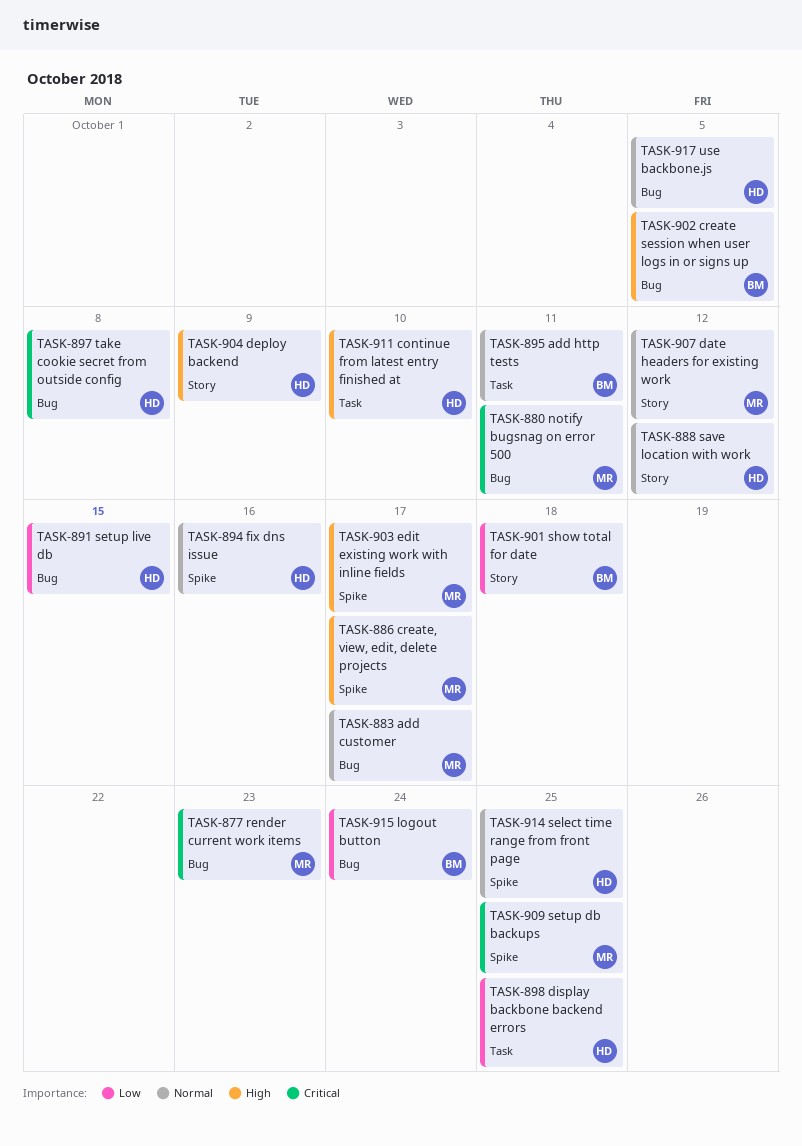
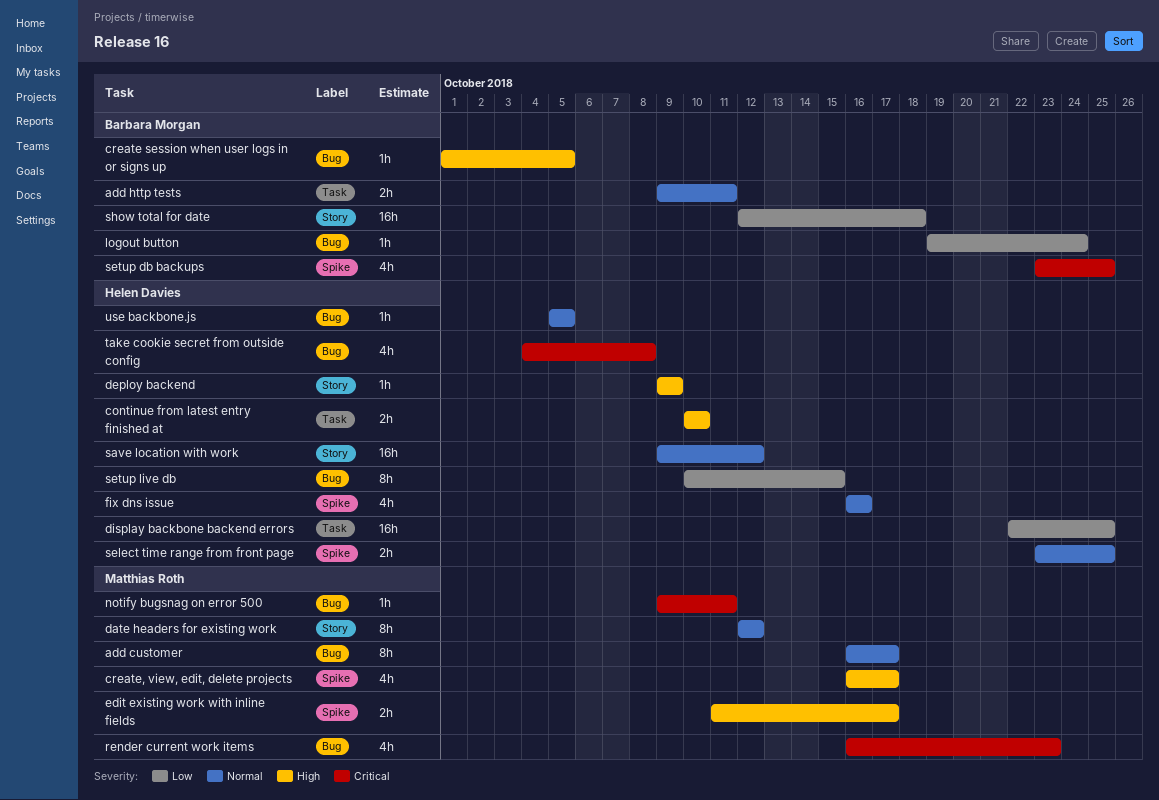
setup db backups, owner: Matthias Roth -> Barbara Morgan

